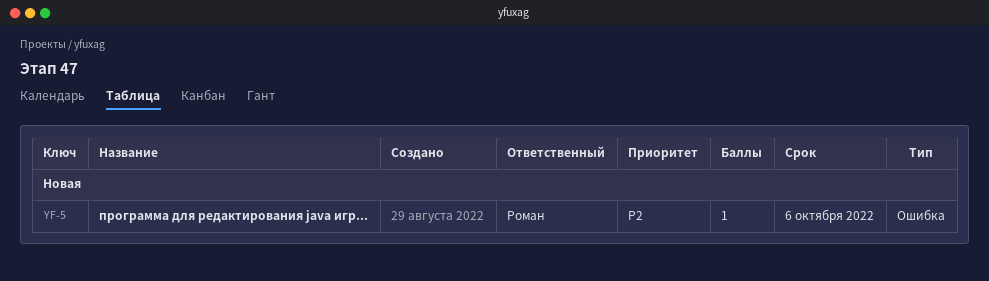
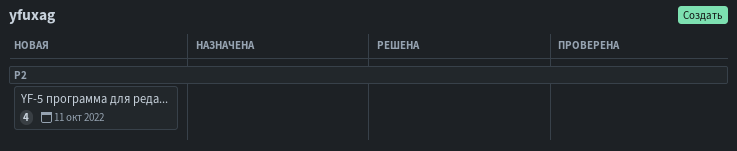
YF-5, estimate: 1 -> 4
YF-5, due: Oct 6 -> Oct 11

